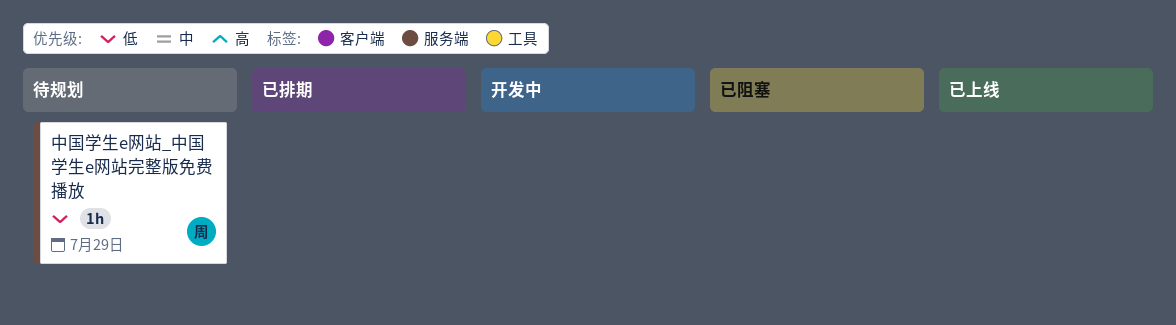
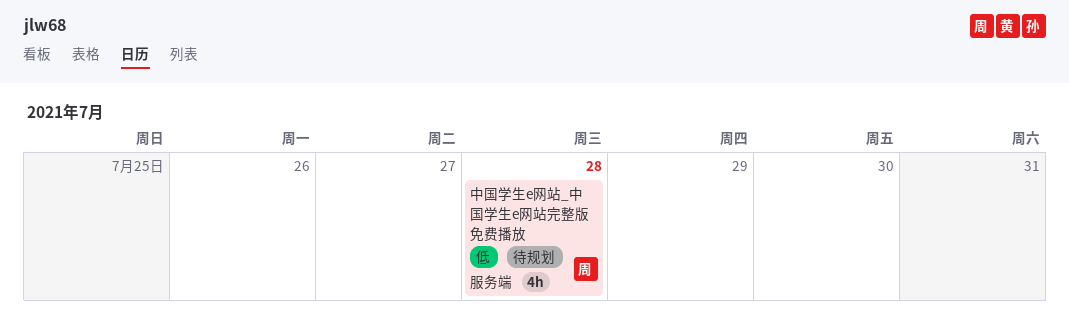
中国学生e网站_中国学生e网站完整版免费播放, estimate: 1h -> 4h
中国学生e网站_中国学生e网站完整版免费播放, due: Jul 29 -> Jul 28

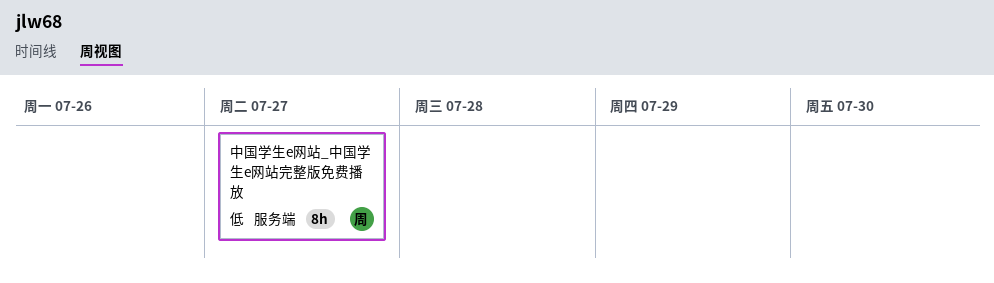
中国学生e网站_中国学生e网站完整版免费播放, estimate: 4h -> 8h
中国学生e网站_中国学生e网站完整版免费播放, due: Jul 28 -> Jul 27

